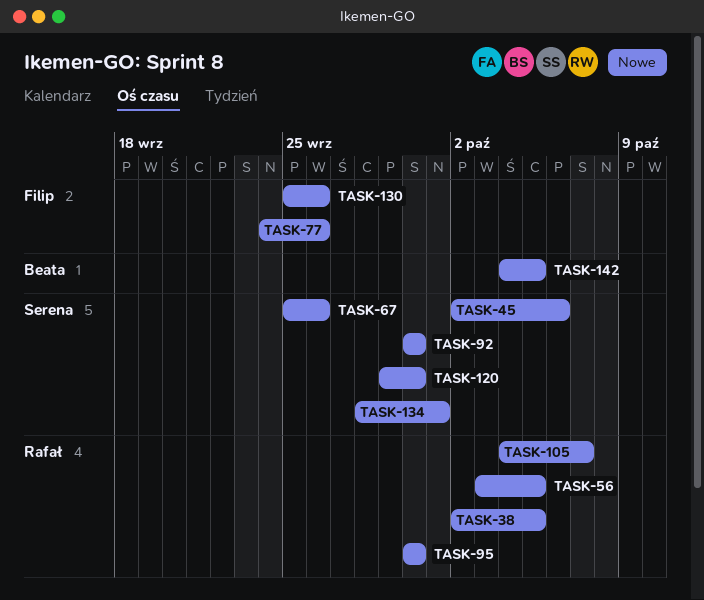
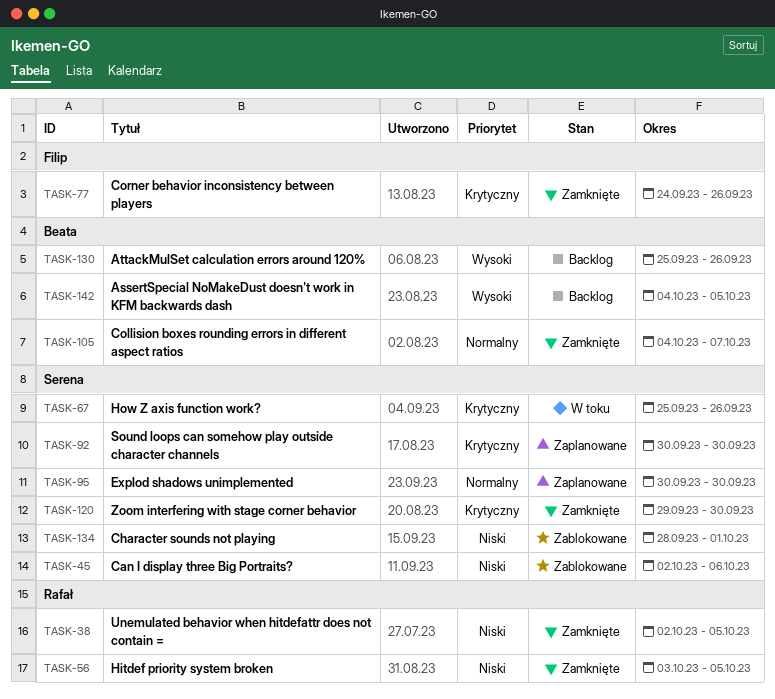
TASK-95, owner: Rafał -> Serena
TASK-105, owner: Rafał -> Beata
TASK-130, owner: Filip -> Beata

